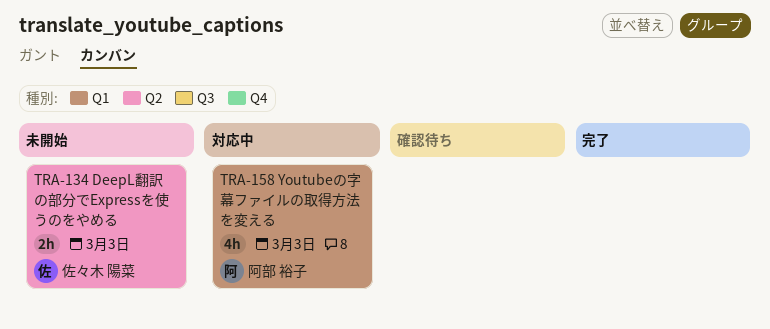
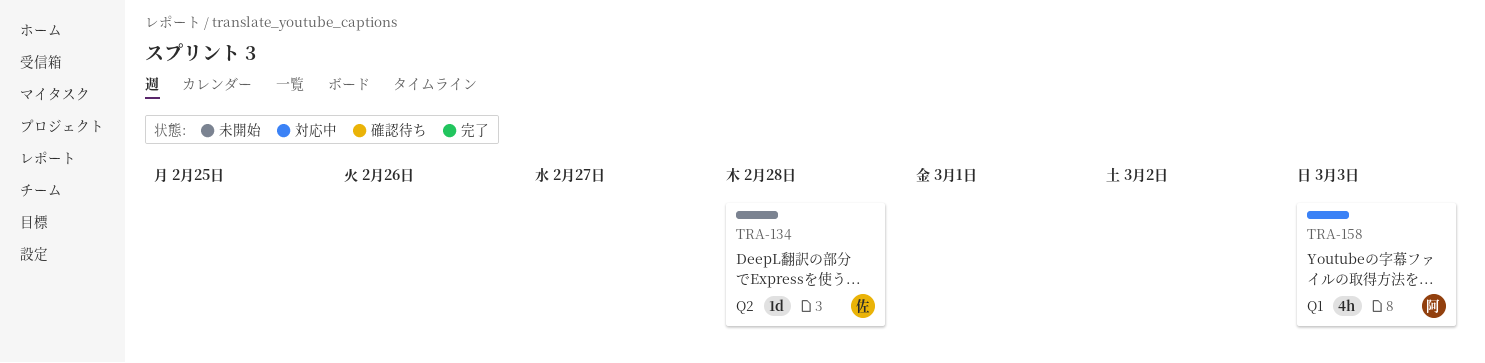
TRA-134, estimate: 2h -> 1d
TRA-134, due: Mar 3 -> Feb 28

